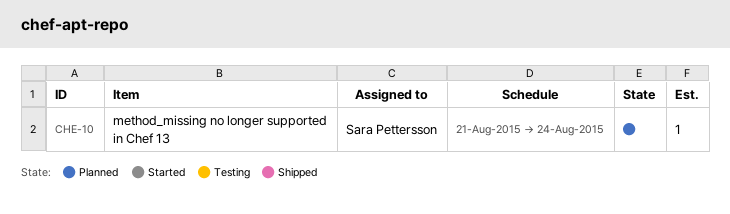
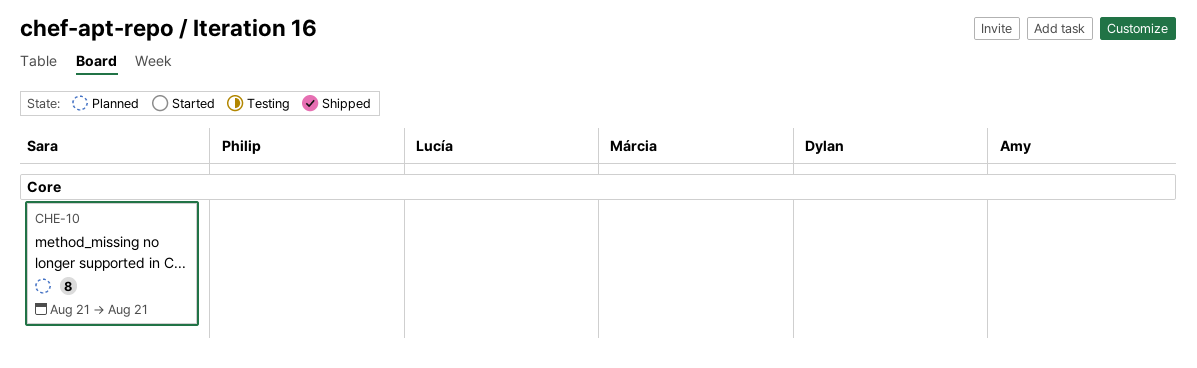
CHE-10, estimate: 1 -> 8
CHE-10, due: Aug 24 -> Aug 21

